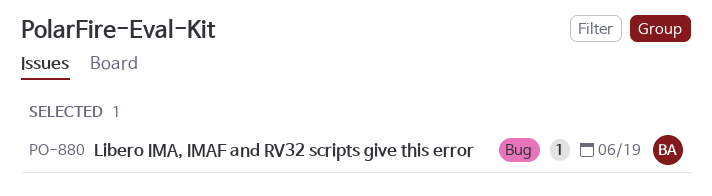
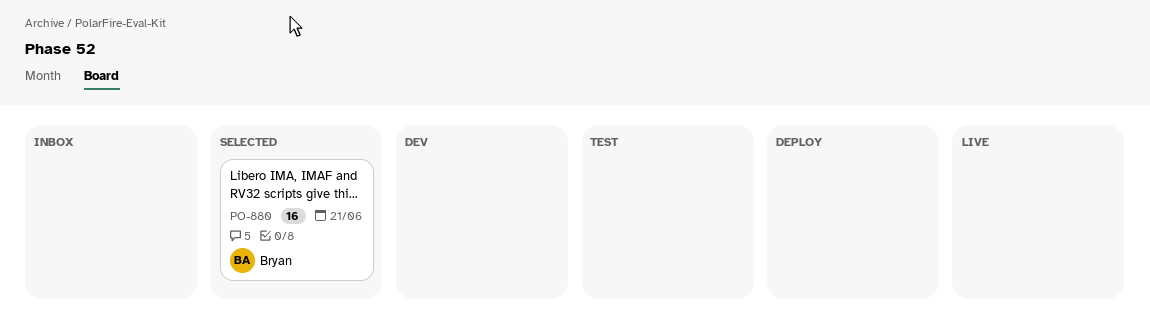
PO-880, estimate: 1 -> 16
PO-880, due: Jun 19 -> Jun 21

